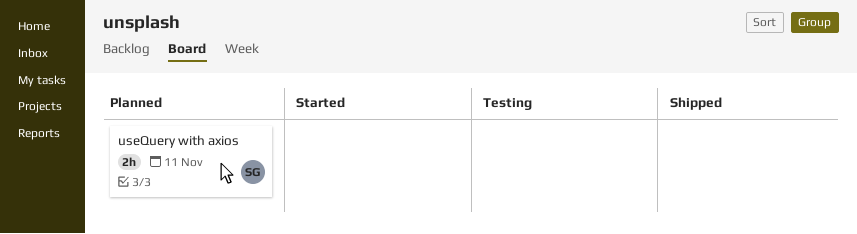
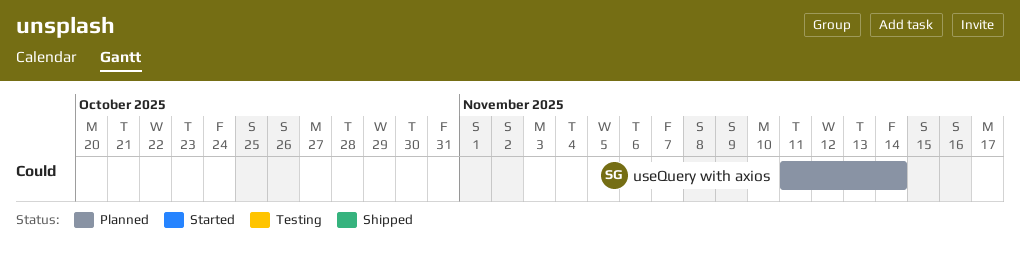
useQuery with axios, due: Nov 11 -> Nov 14

